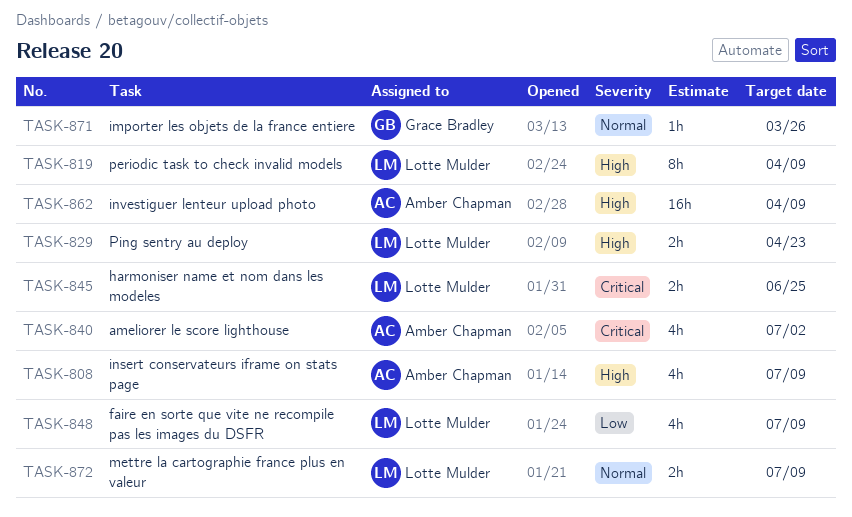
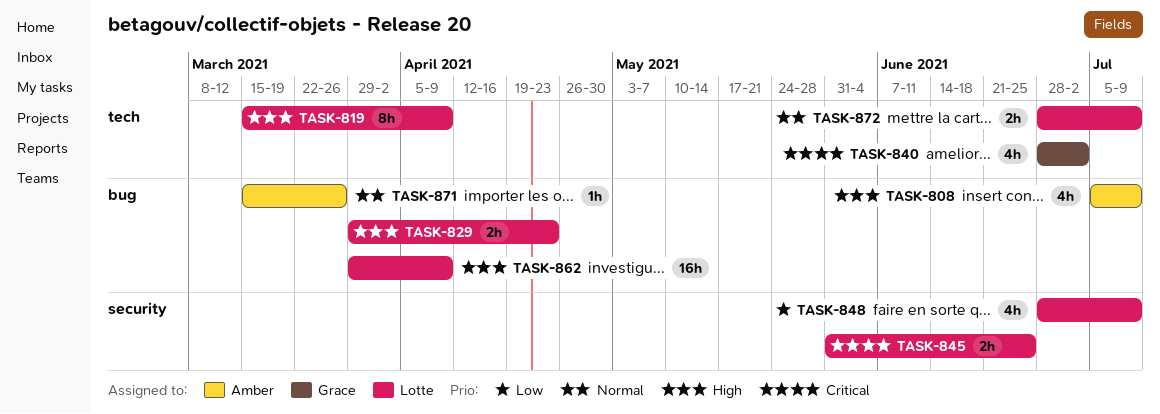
TASK-840, owner: Amber Chapman -> Grace Bradley
TASK-862, owner: Amber Chapman -> Lotte Mulder
TASK-871, owner: Grace Bradley -> Amber Chapman

